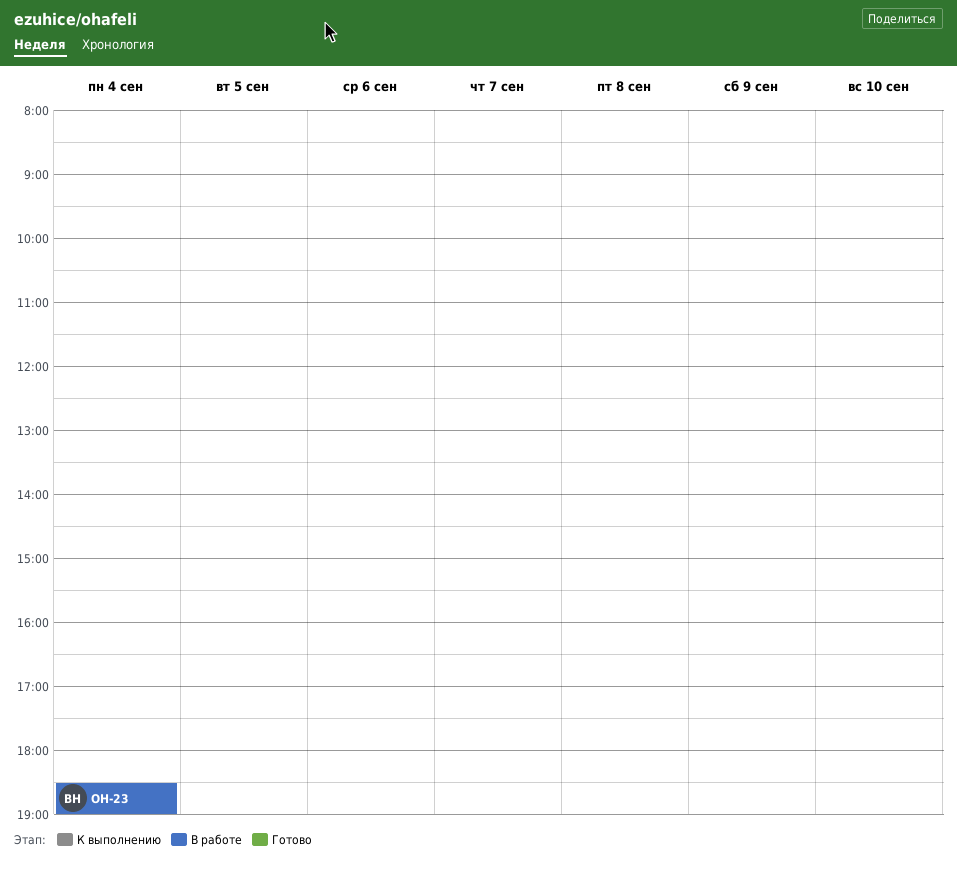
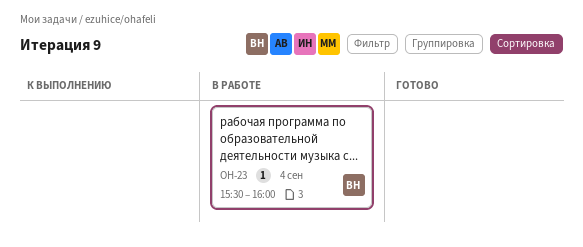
OH-23, begins: 18:30 -> 15:30
OH-23, ends: 19:00 -> 16:00

